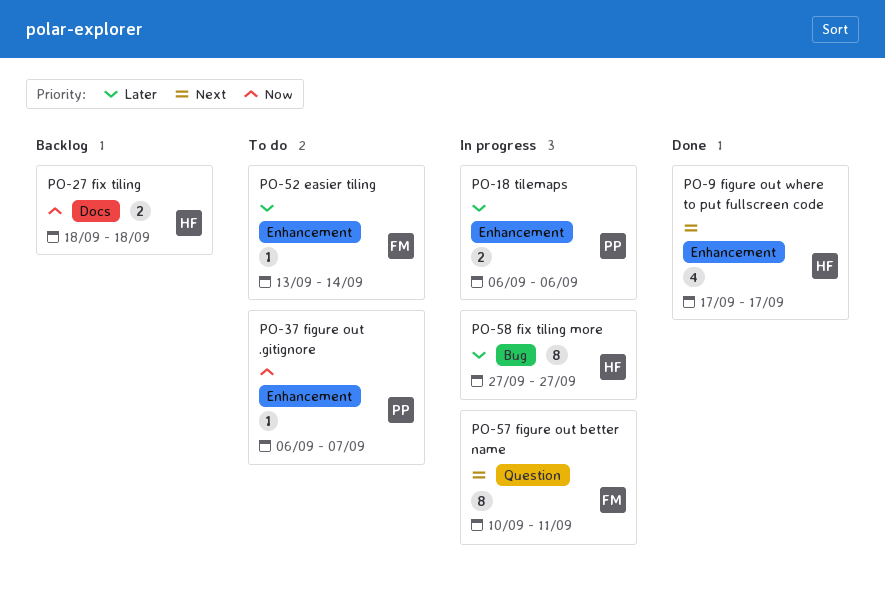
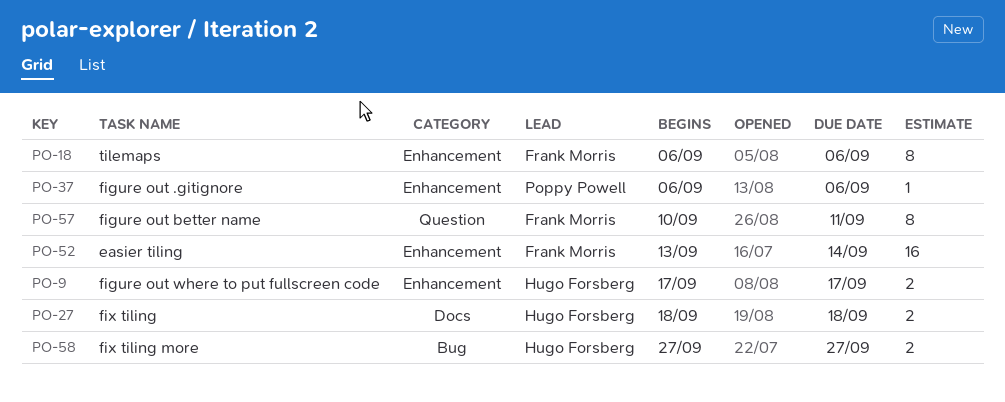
PO-9, estimate: 4 -> 2
PO-18, owner: Poppy Powell -> Frank Morris
PO-18, estimate: 2 -> 8
PO-37, due: Sep 7 -> Sep 6
PO-52, estimate: 1 -> 16
PO-58, estimate: 8 -> 2

